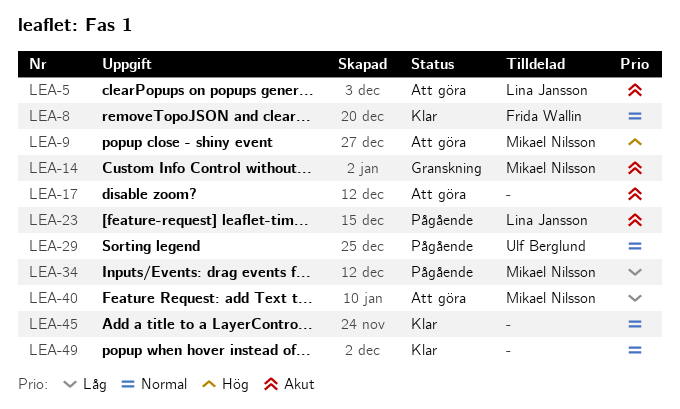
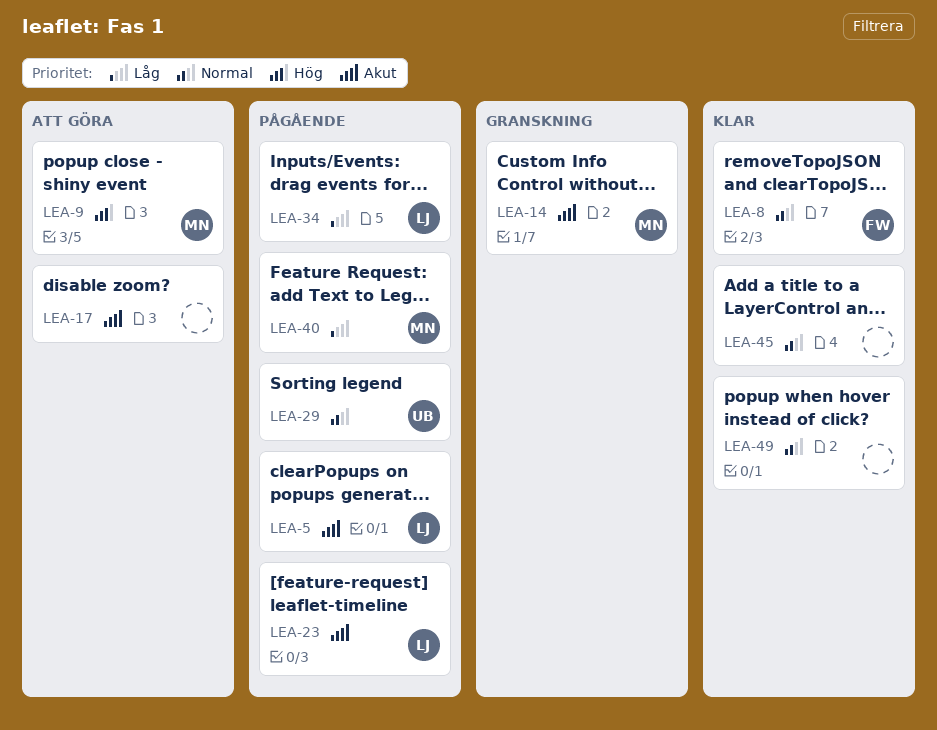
LEA-5, status: Att göra -> Pågående
LEA-34, owner: Mikael Nilsson -> Lina Jansson
LEA-40, status: Att göra -> Pågående

